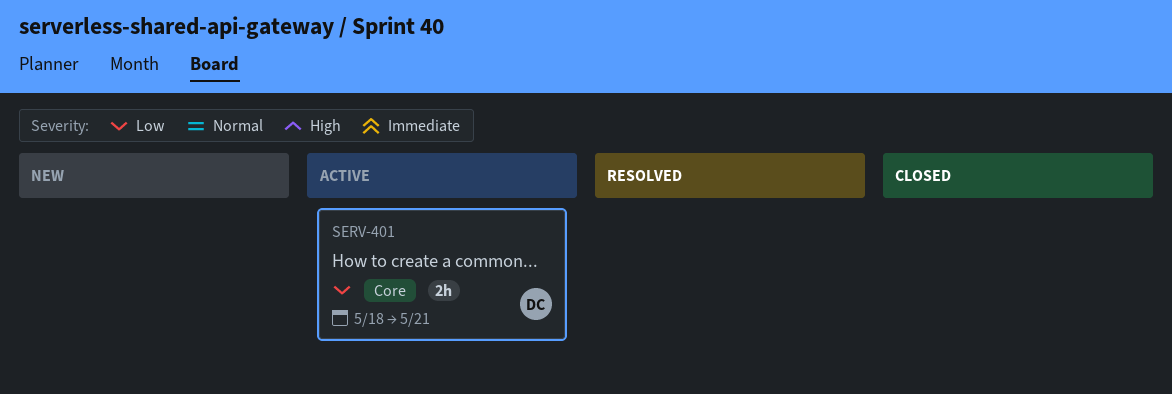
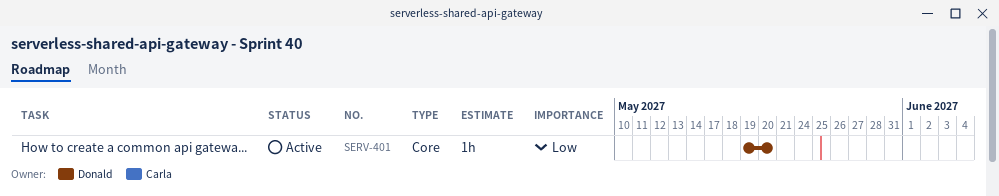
SERV-401, estimate: 2h -> 1h
SERV-401, start: May 18 -> May 19
SERV-401, due: May 21 -> May 20

